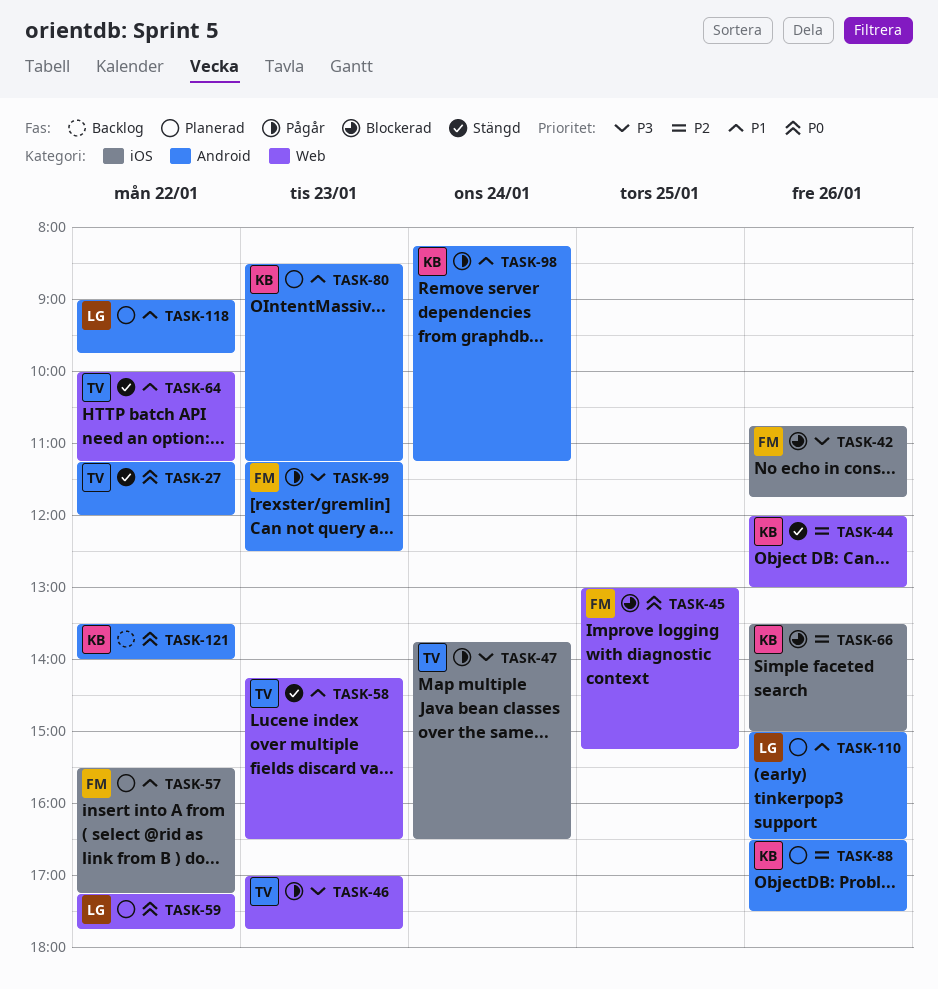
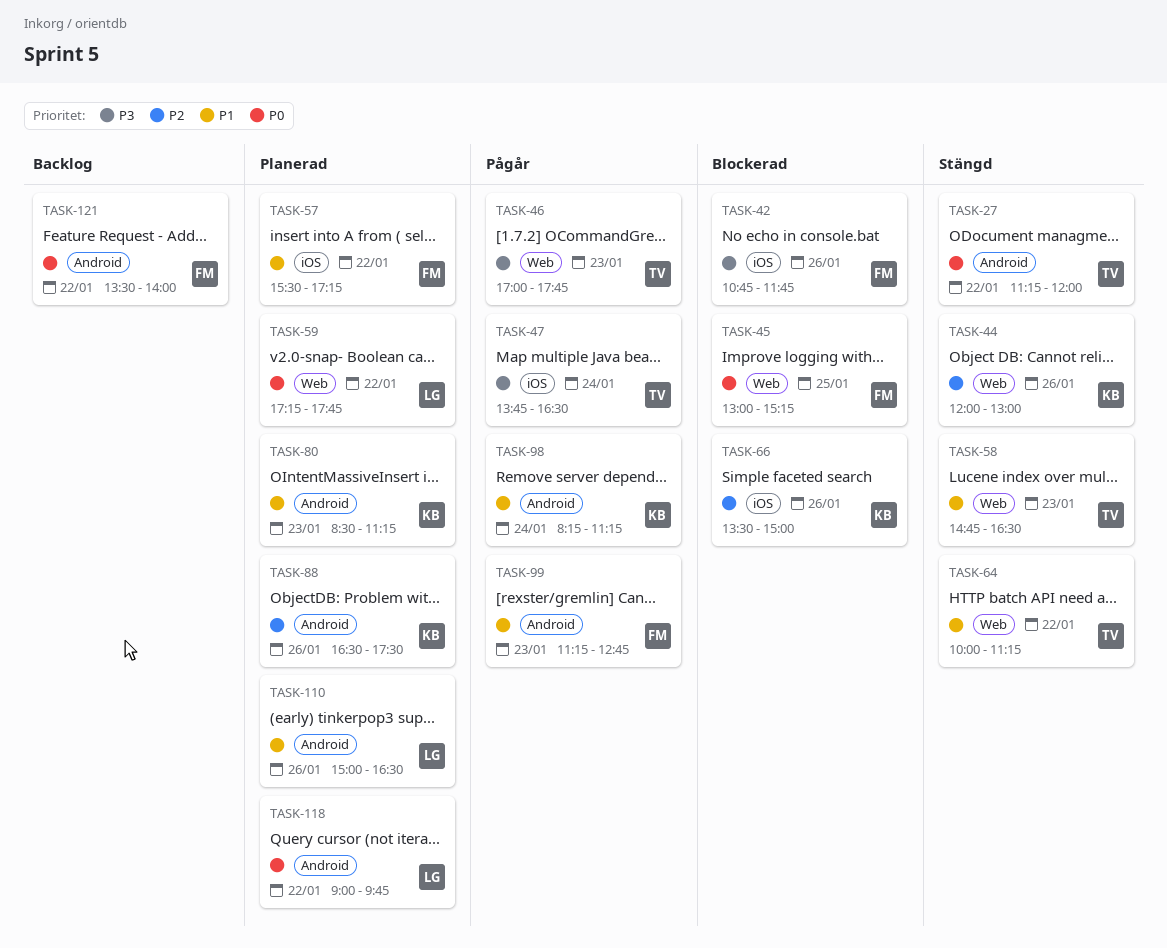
TASK-58, begins: 14:15 -> 14:45
TASK-99, priority: P3 -> P1
TASK-99, ends: 12:30 -> 12:45
TASK-118, priority: P1 -> P0
TASK-121, owner: KB -> FM

